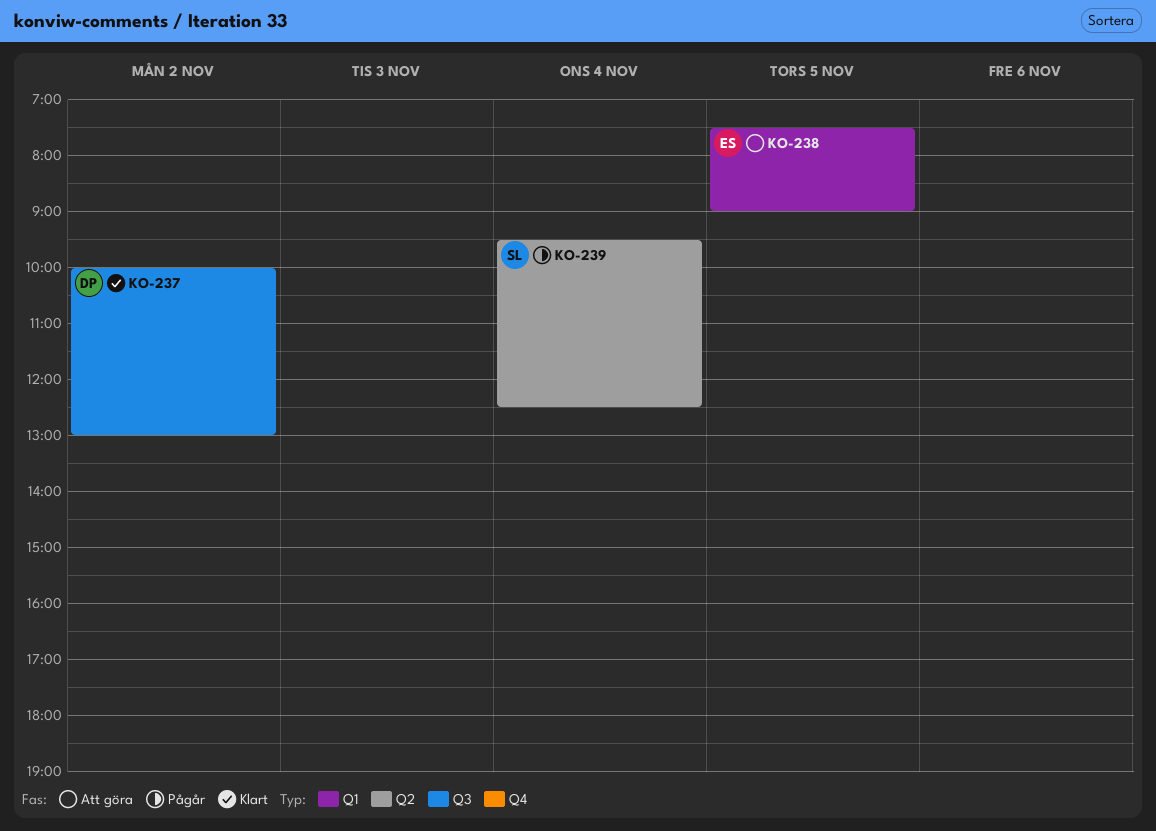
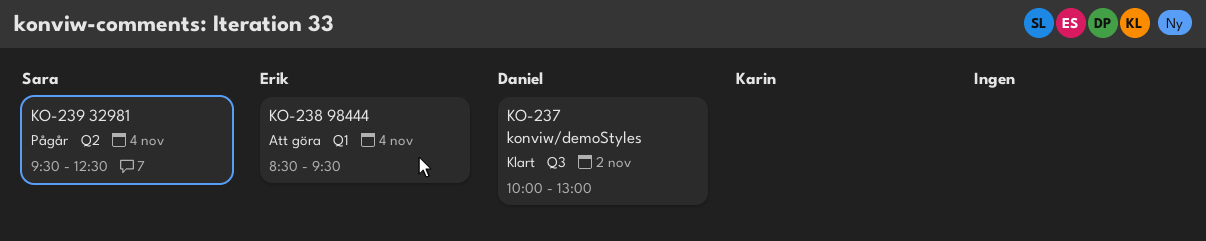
KO-238, day: Nov 5 -> Nov 4
KO-238, begins: 07:30 -> 08:30
KO-238, ends: 09:00 -> 09:30

